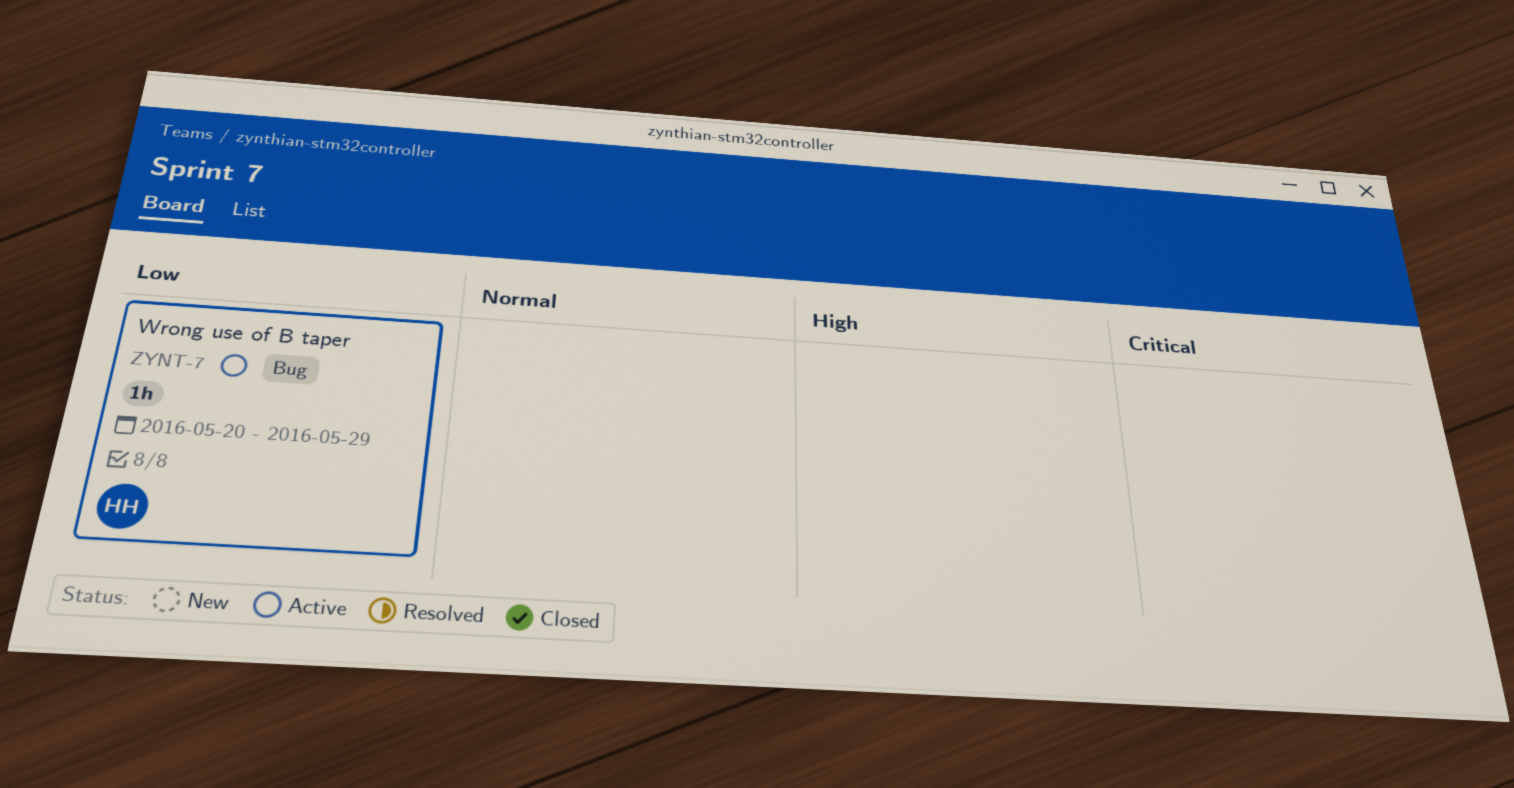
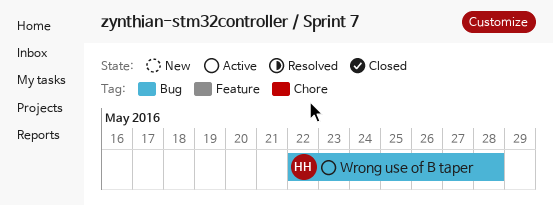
Wrong use of B taper, start: May 20 -> May 22
Wrong use of B taper, due: May 29 -> May 28

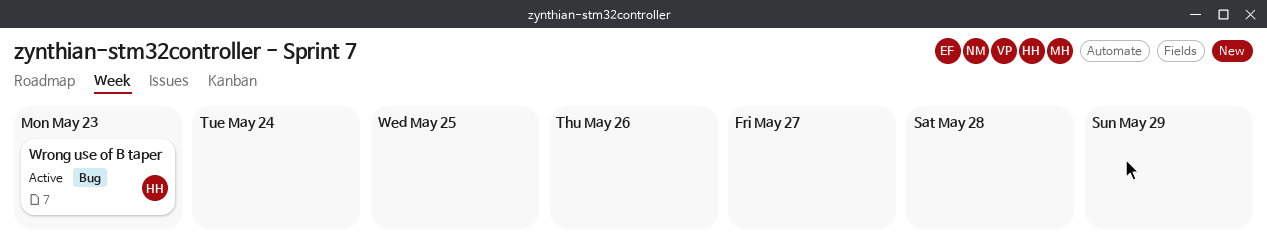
Wrong use of B taper, due: May 28 -> May 23

